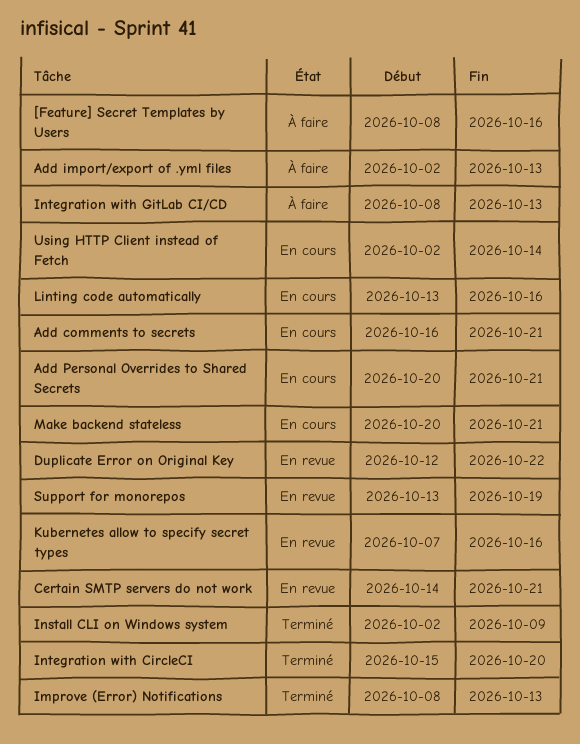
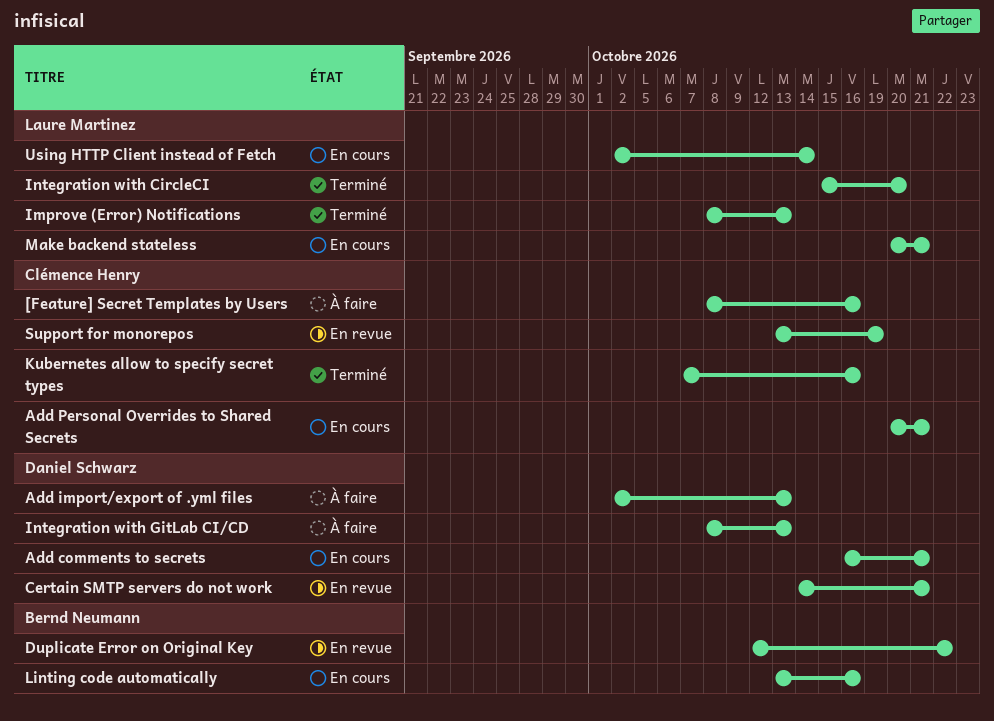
Install CLI on Windows system: present -> none
Kubernetes allow to specify secret types, status: En revue -> Terminé

